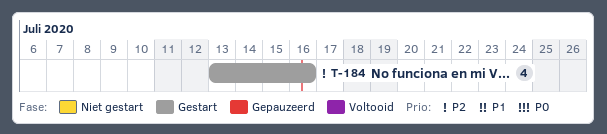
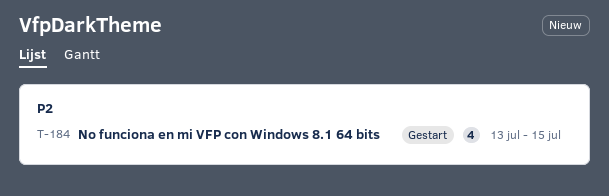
T-184, due: Jul 16 -> Jul 15

